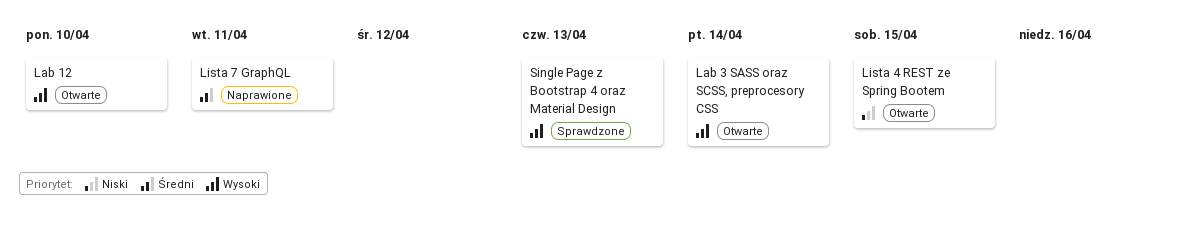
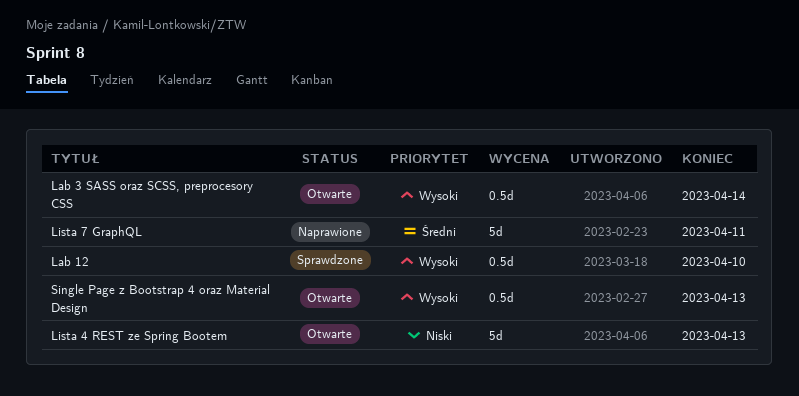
Lab 12, status: Otwarte -> Sprawdzone
Lista 4 REST ze Spring Bootem, due: Apr 15 -> Apr 13
Single Page z Bootstrap 4 oraz Material Design, status: Sprawdzone -> Otwarte

